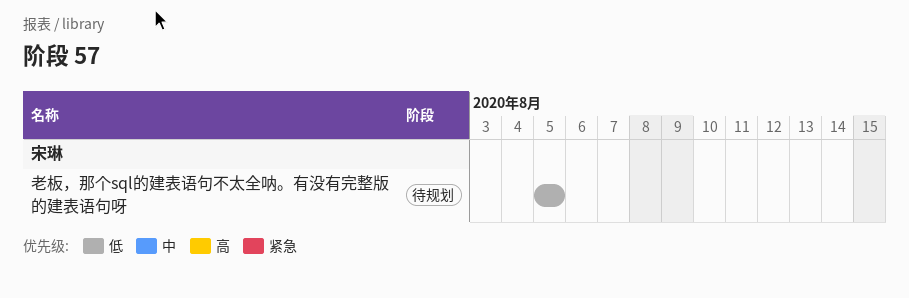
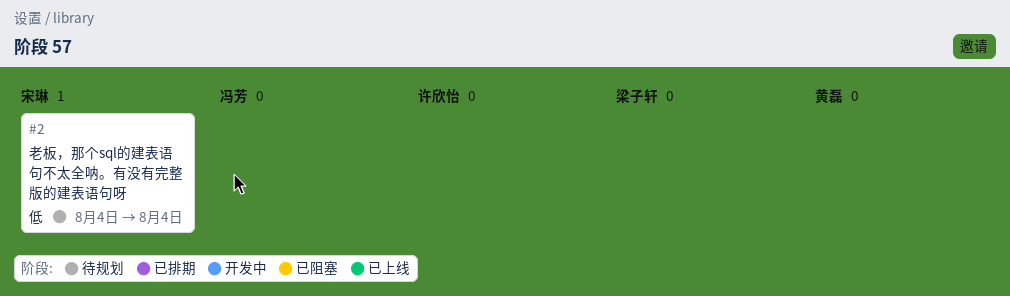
老板，那个sql的建表语句不太全呐。有没有完整版的建表语句呀, start: Aug 5 -> Aug 4
老板，那个sql的建表语句不太全呐。有没有完整版的建表语句呀, due: Aug 5 -> Aug 4

